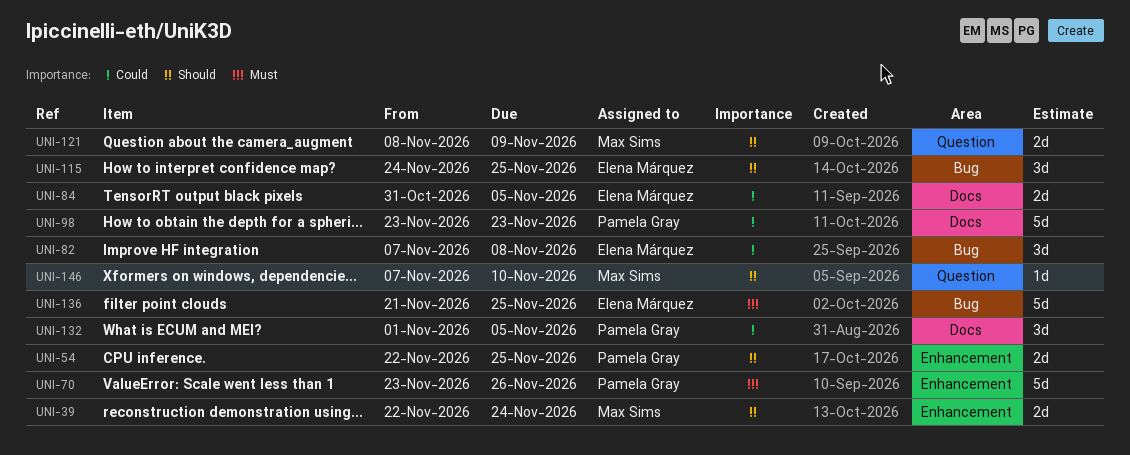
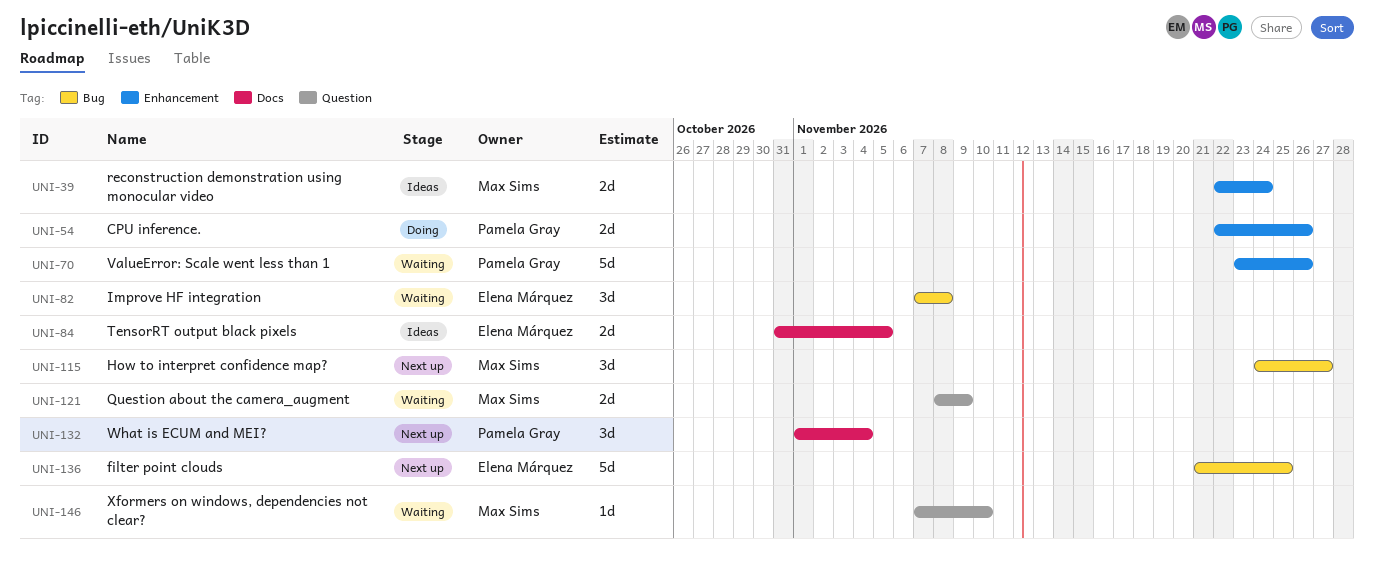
UNI-54, due: Nov 25 -> Nov 26
UNI-98: present -> none
UNI-115, owner: Elena Márquez -> Max Sims
UNI-115, due: Nov 25 -> Nov 27
UNI-132, due: Nov 5 -> Nov 4

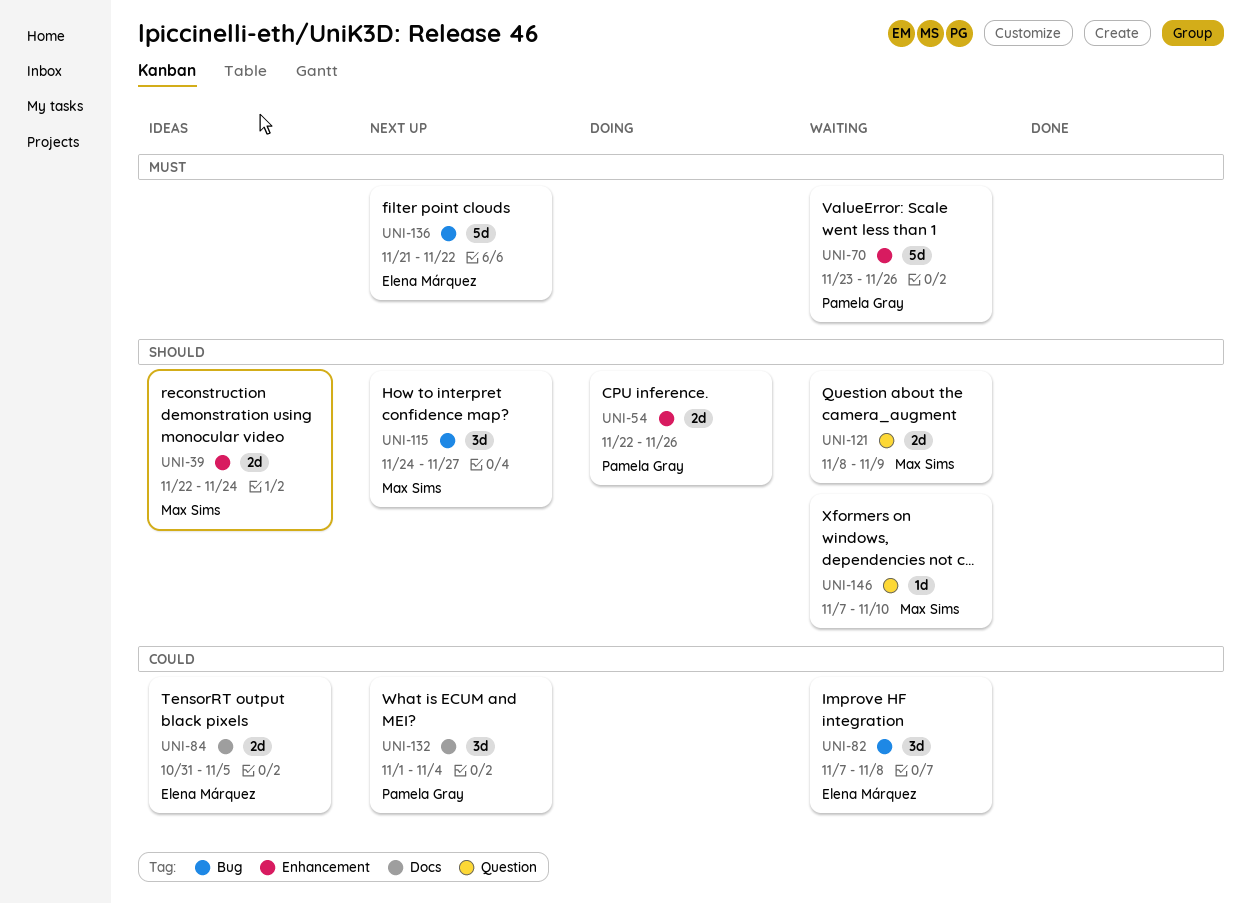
UNI-136, due: Nov 25 -> Nov 22

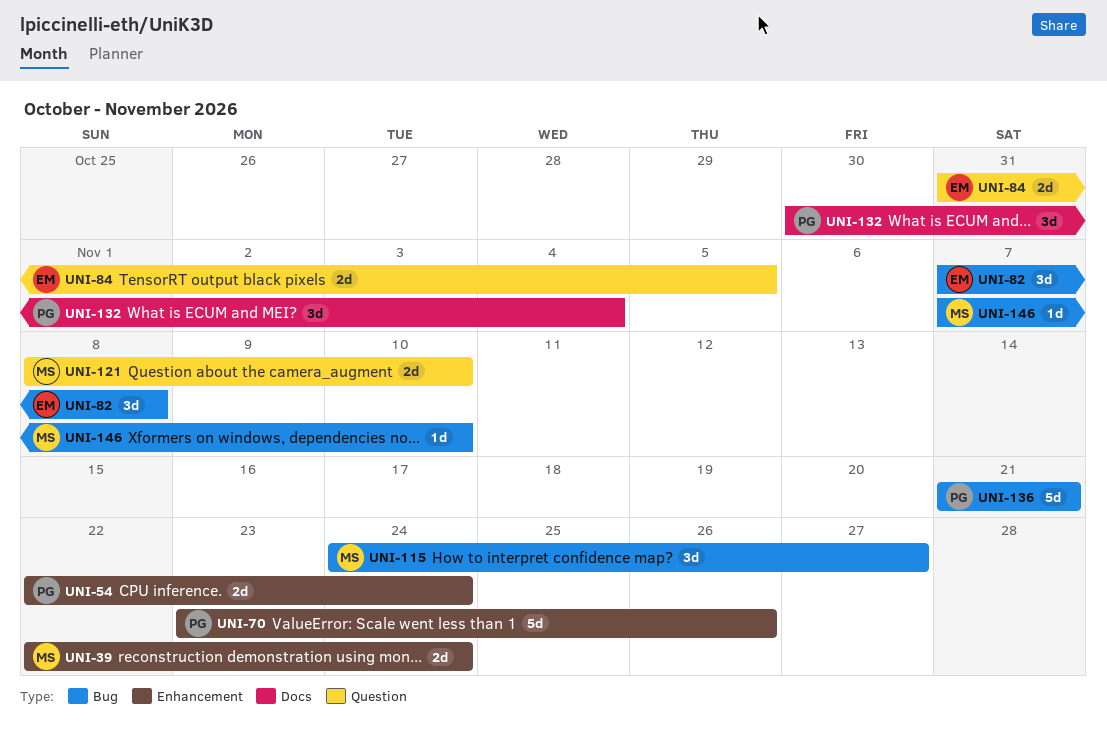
UNI-54, due: Nov 26 -> Nov 24
UNI-84, label: Docs -> Question
UNI-121, due: Nov 9 -> Nov 10
UNI-132, start: Nov 1 -> Oct 30
UNI-136, owner: Elena Márquez -> Pamela Gray
UNI-136, due: Nov 22 -> Nov 21
UNI-146, label: Question -> Bug

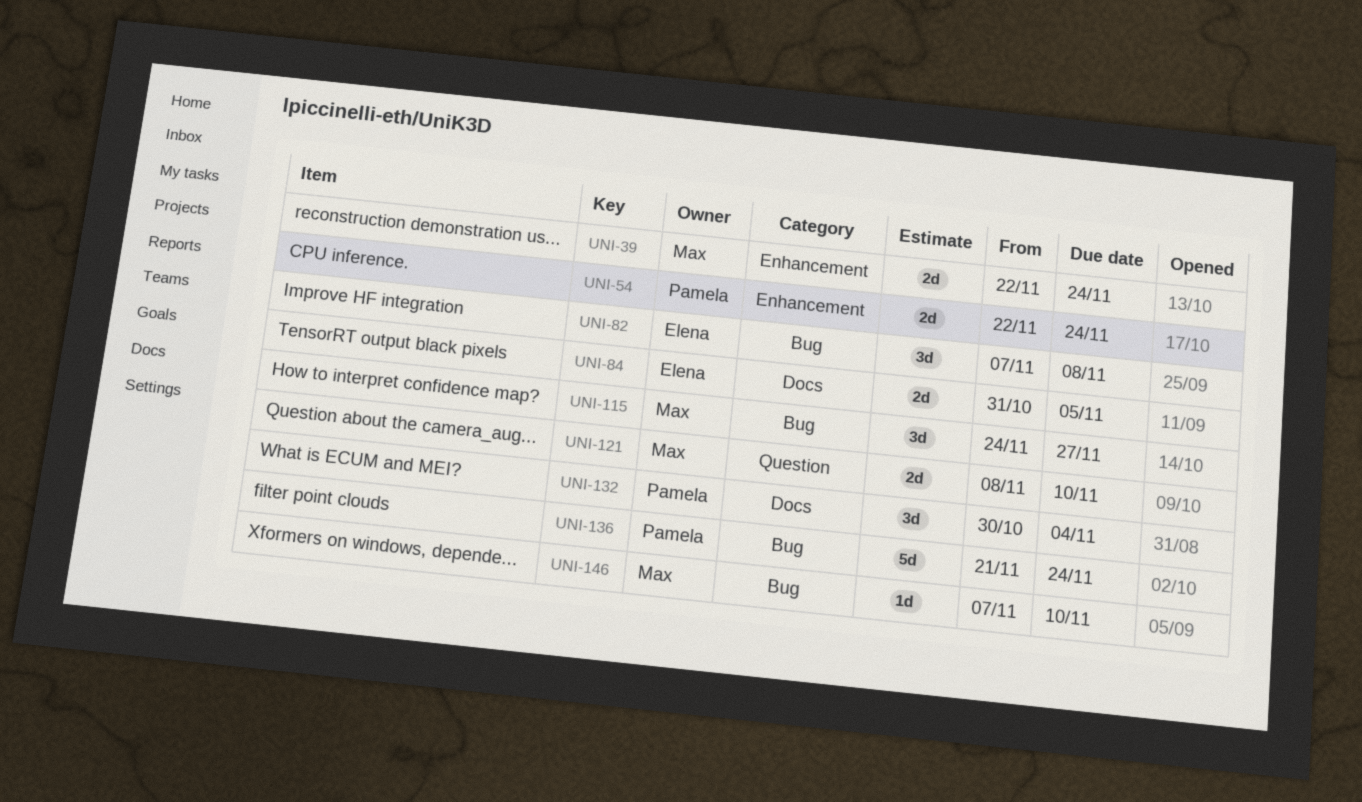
UNI-70: present -> none
UNI-84, label: Question -> Docs
UNI-136, due: Nov 21 -> Nov 24

